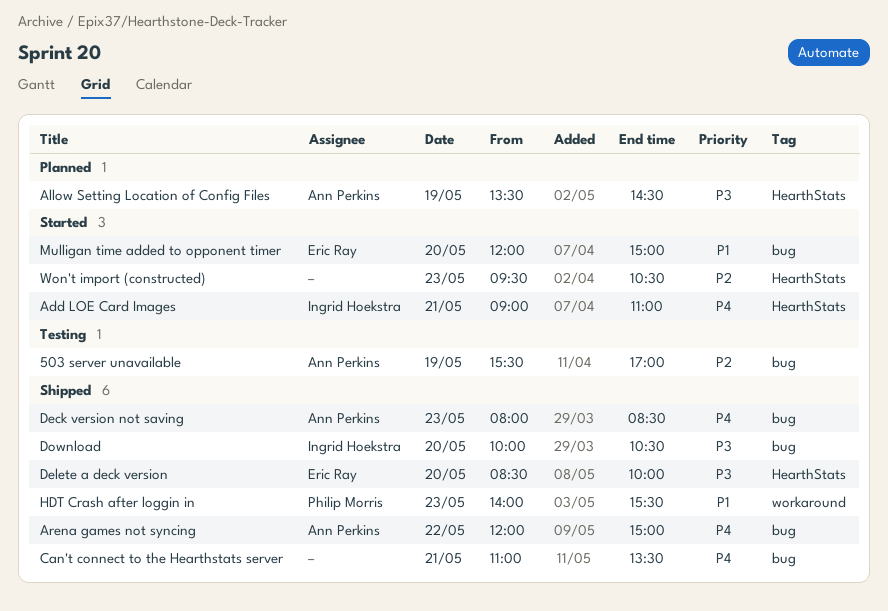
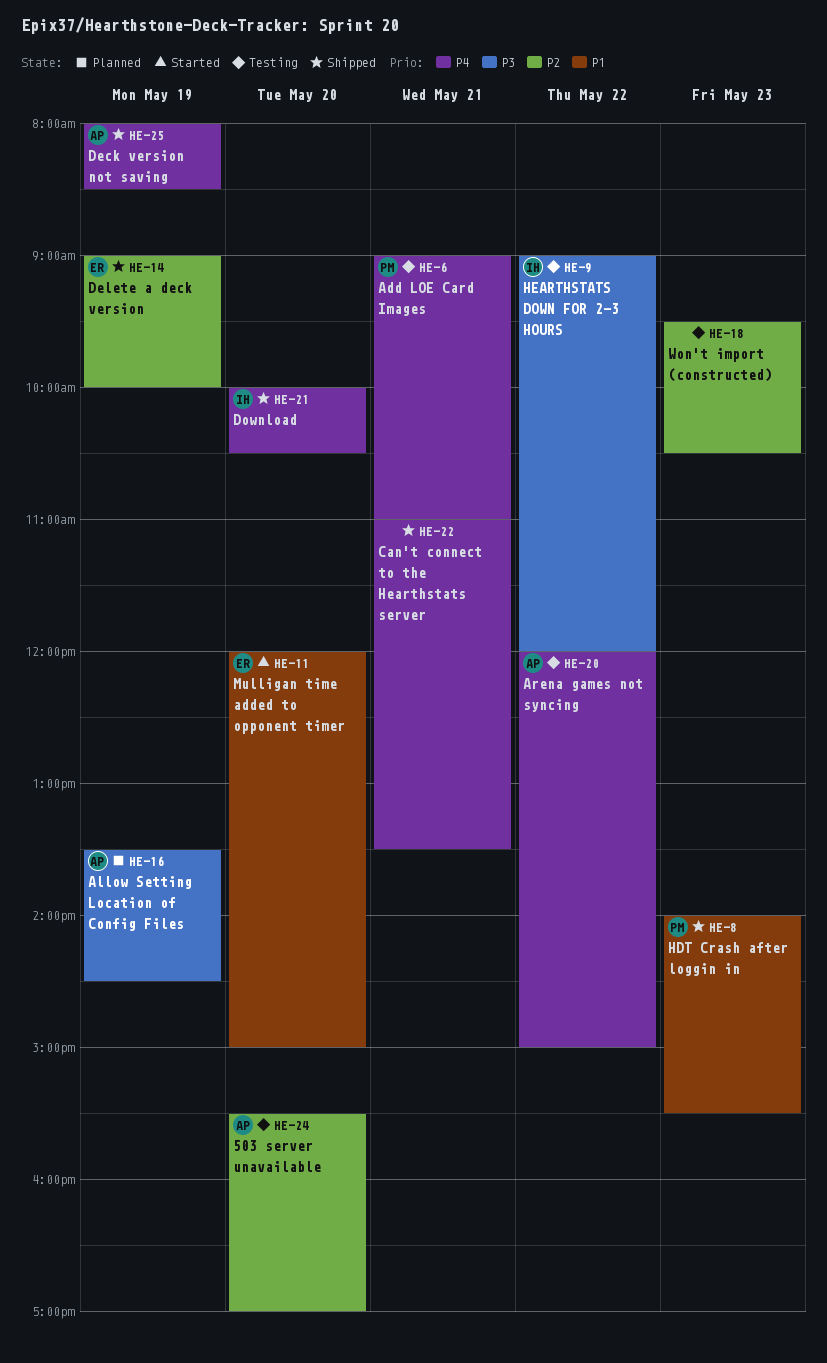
503 server unavailable, day: May 19 -> May 20
Add LOE Card Images, status: Started -> Testing
Add LOE Card Images, owner: Ingrid Hoekstra -> Philip Morris
Arena games not syncing, status: Shipped -> Testing
Deck version not saving, day: May 23 -> May 19
Delete a deck version, priority: P3 -> P2
Delete a deck version, day: May 20 -> May 19
Delete a deck version, begins: 08:30 -> 09:00
Download, priority: P3 -> P4
HEARTHSTATS DOWN FOR 2-3 HOURS: none -> present
Won't import (constructed), status: Started -> Testing

